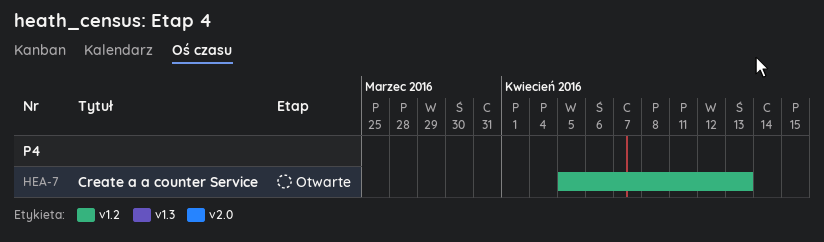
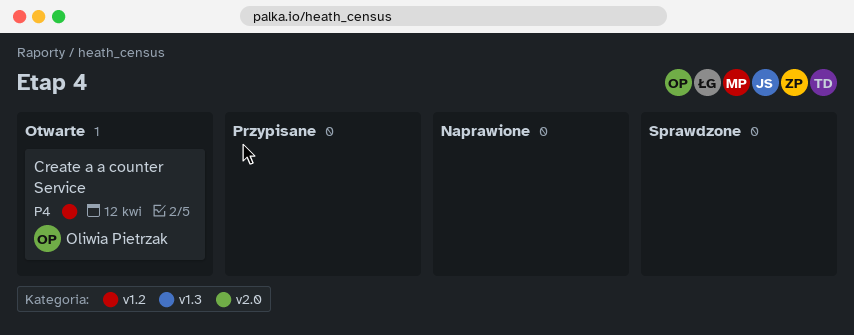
Create a a counter Service, due: Apr 13 -> Apr 12

